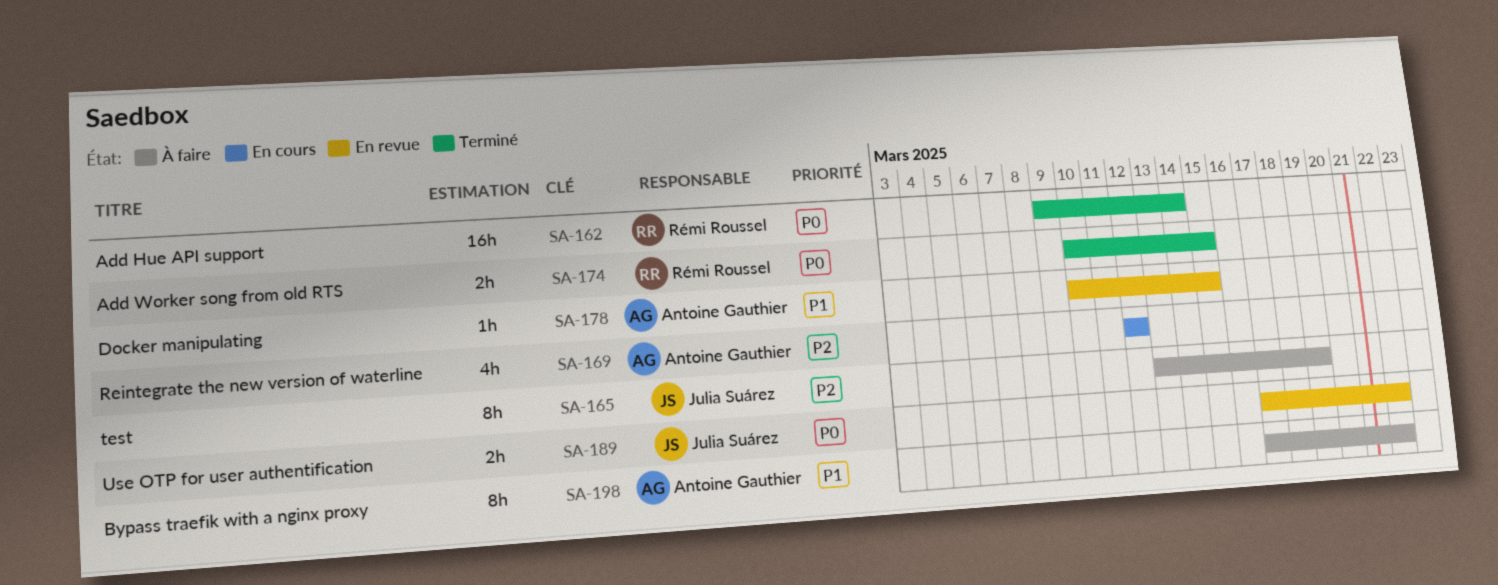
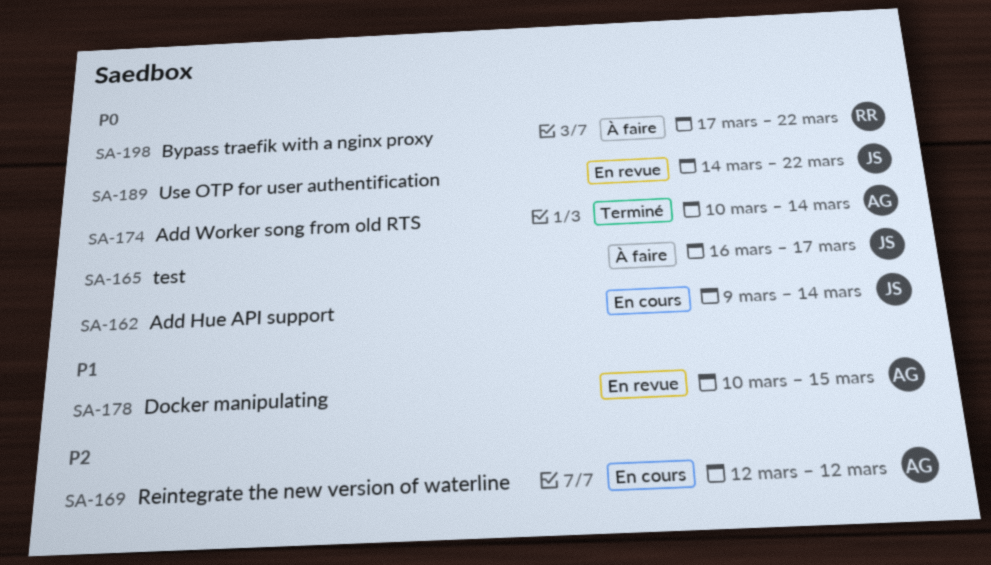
SA-162, status: Terminé -> En cours
SA-162, owner: Rémi Roussel -> Julia Suárez
SA-165, priority: P2 -> P0
SA-165, start: Mar 13 -> Mar 16
SA-165, due: Mar 19 -> Mar 17
SA-174, owner: Rémi Roussel -> Antoine Gauthier
SA-174, due: Mar 15 -> Mar 14
SA-189, start: Mar 17 -> Mar 14
SA-198, owner: Antoine Gauthier -> Rémi Roussel
SA-198, priority: P1 -> P0

